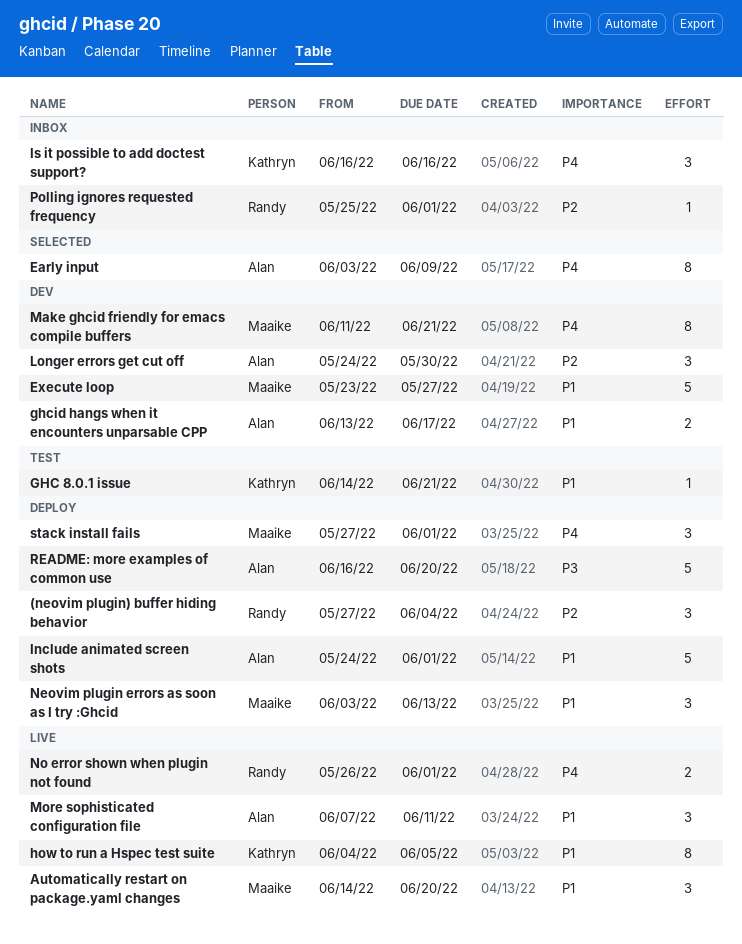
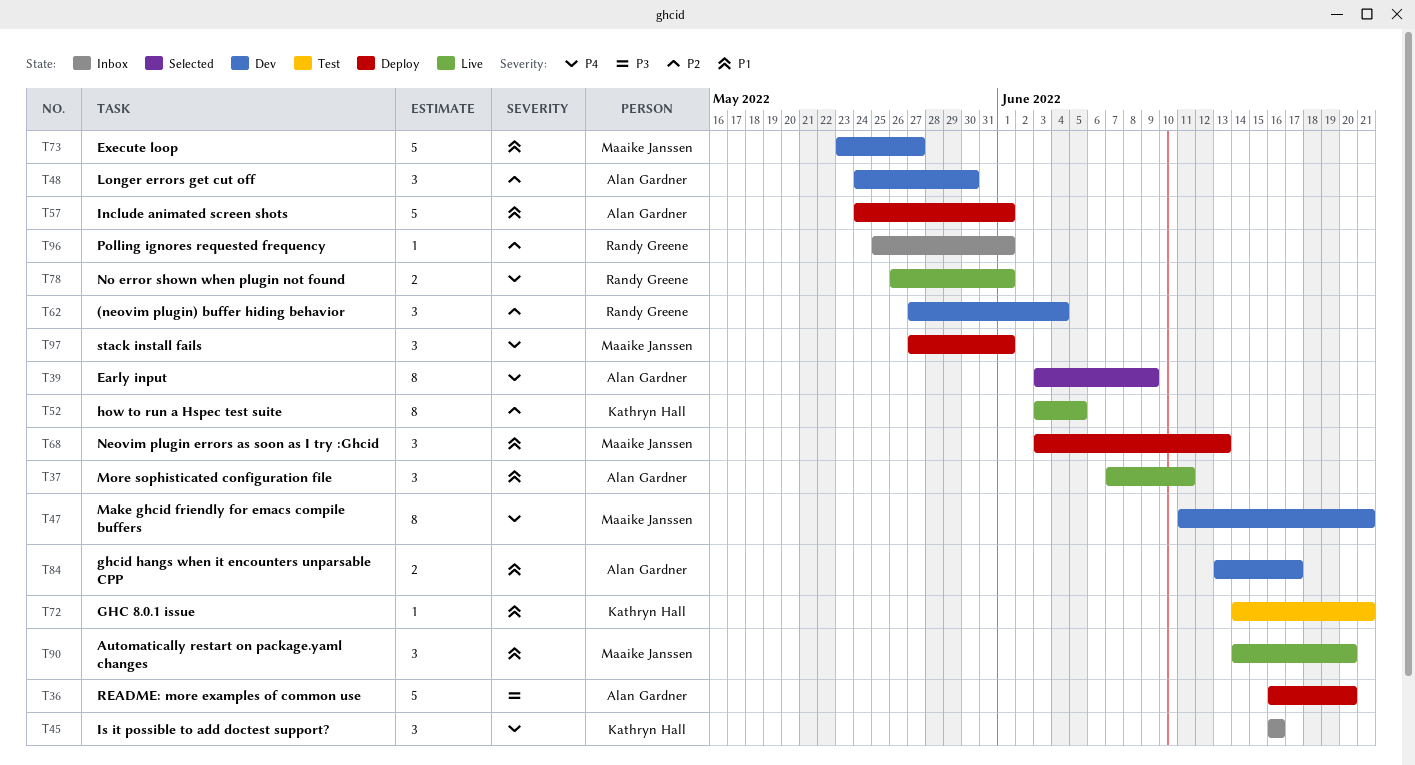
(neovim plugin) buffer hiding behavior, status: Deploy -> Dev
how to run a Hspec test suite, priority: P1 -> P2
how to run a Hspec test suite, start: Jun 4 -> Jun 3

